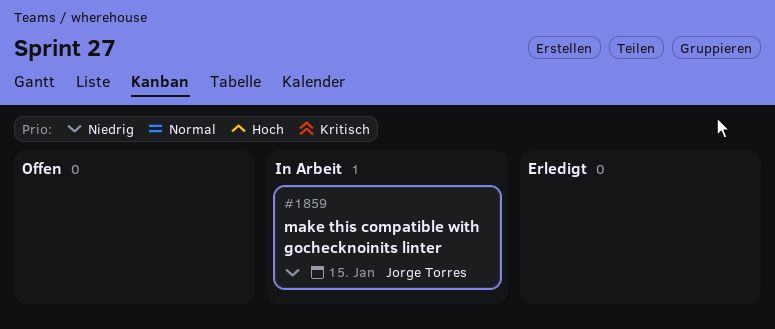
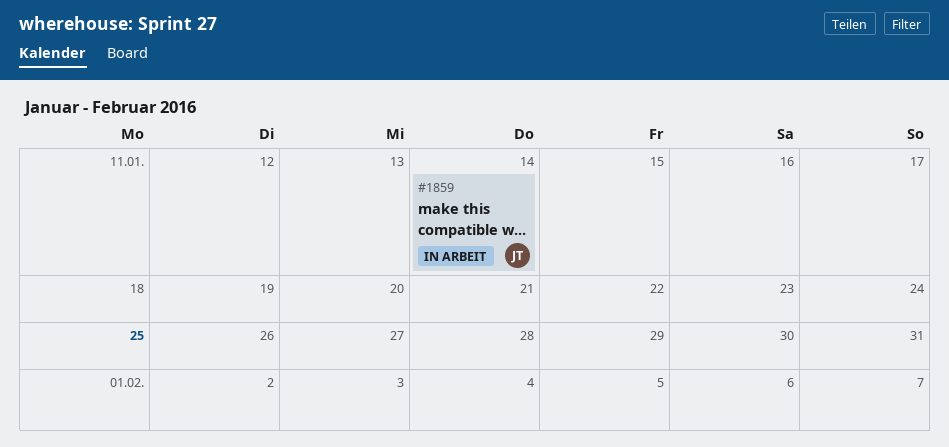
#1859, due: Jan 15 -> Jan 14

